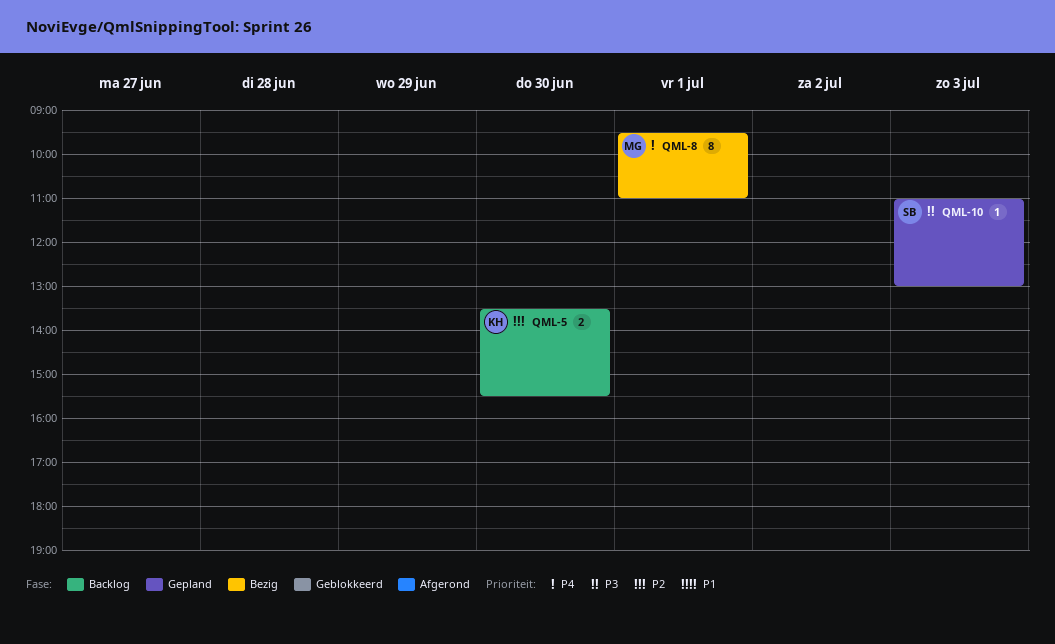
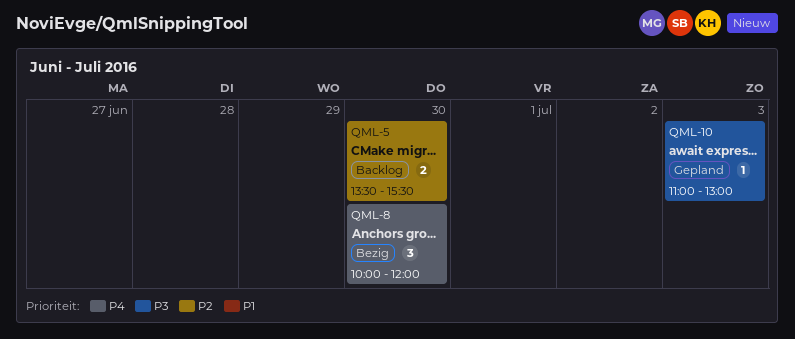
QML-8, estimate: 8 -> 3
QML-8, day: Jul 1 -> Jun 30
QML-8, begins: 09:30 -> 10:00
QML-8, ends: 11:00 -> 12:00

